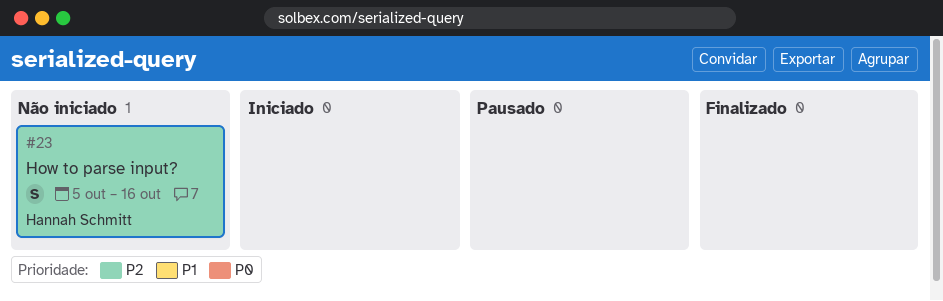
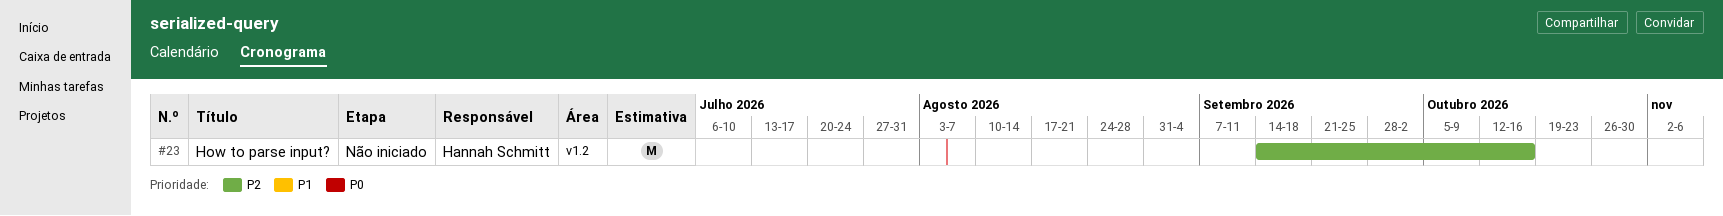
#23, estimate: S -> M
#23, start: Oct 5 -> Sep 14

